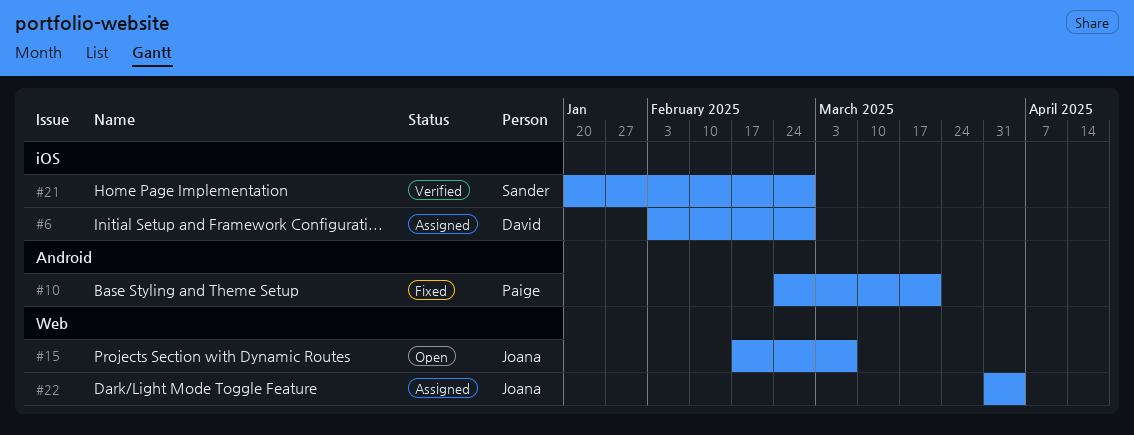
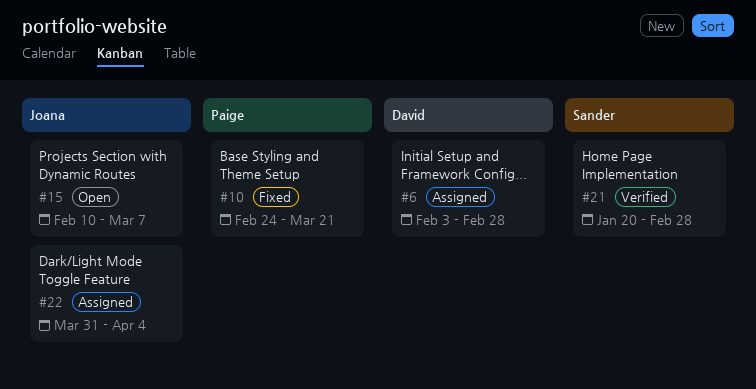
#15, start: Feb 17 -> Feb 10

